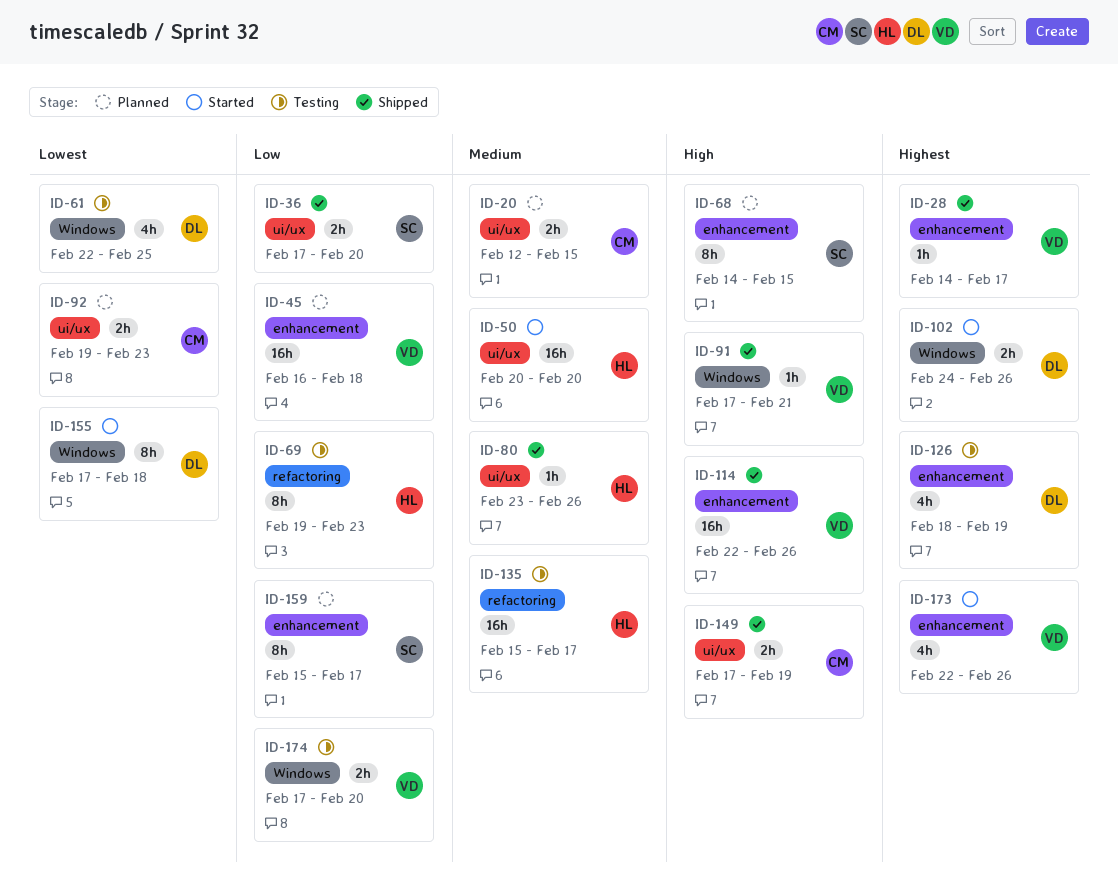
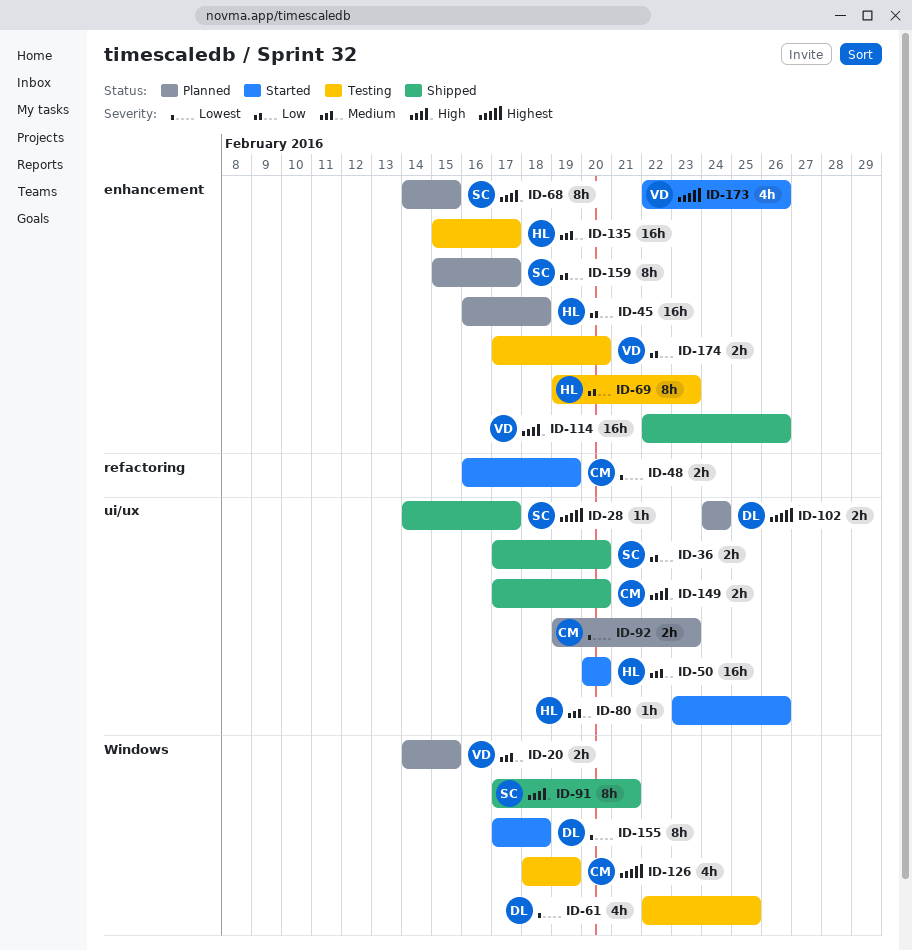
ID-20, owner: CM -> VD
ID-20, label: ui/ux -> Windows
ID-20, start: Feb 12 -> Feb 14
ID-28, owner: VD -> SC
ID-28, label: enhancement -> ui/ux
ID-45, owner: VD -> HL
ID-48: none -> present
ID-69, label: refactoring -> enhancement
ID-80, status: Shipped -> Started
ID-91, owner: VD -> SC
ID-91, estimate: 1h -> 8h
ID-102, status: Started -> Planned
ID-102, label: Windows -> ui/ux
ID-102, due: Feb 26 -> Feb 24
ID-126, owner: DL -> CM
ID-126, label: enhancement -> Windows
ID-135, label: refactoring -> enhancement
ID-149, due: Feb 19 -> Feb 20
ID-174, label: Windows -> enhancement

